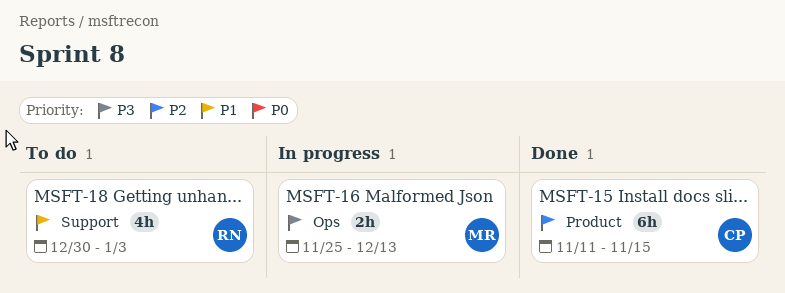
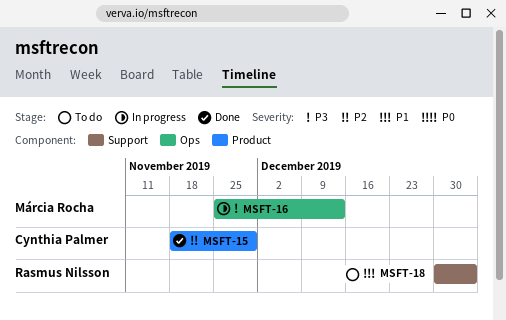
MSFT-15, start: Nov 11 -> Nov 18
MSFT-15, due: Nov 15 -> Nov 29

